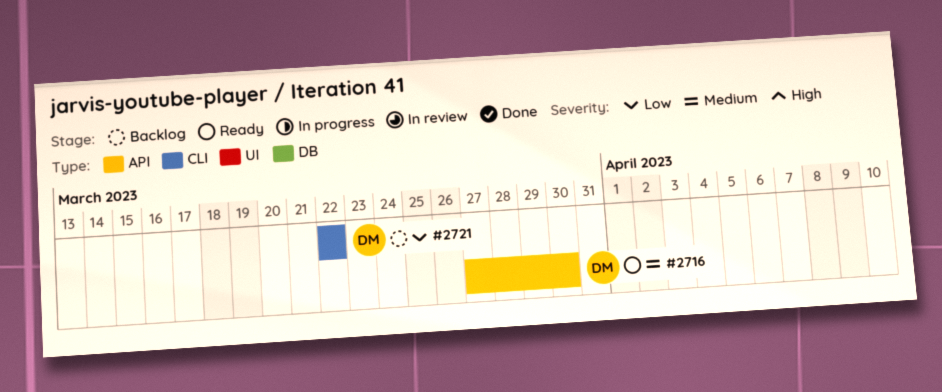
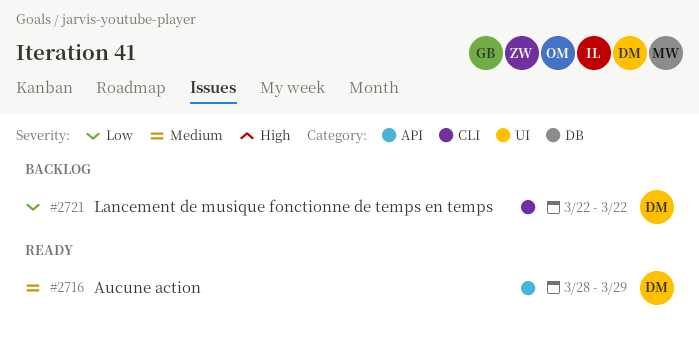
#2716, start: Mar 27 -> Mar 28
#2716, due: Mar 30 -> Mar 29

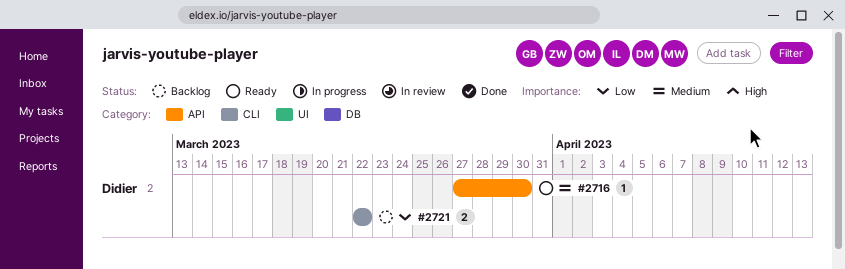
#2716, start: Mar 28 -> Mar 27
#2716, due: Mar 29 -> Mar 30

